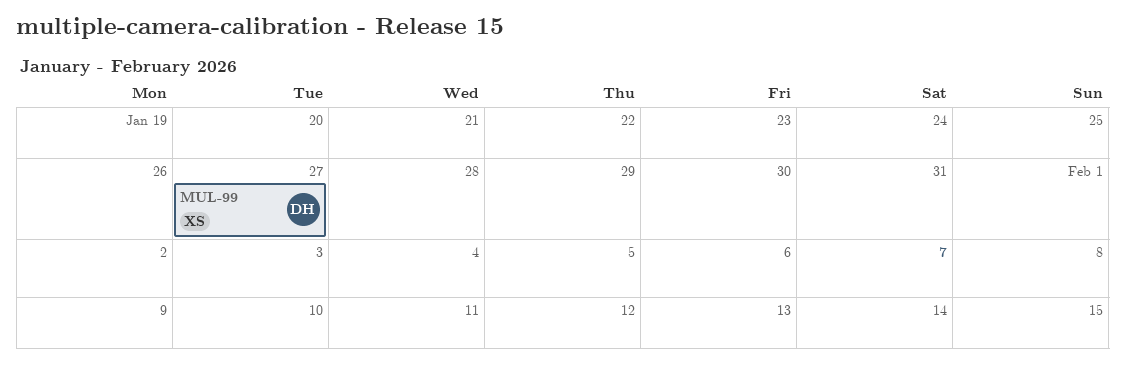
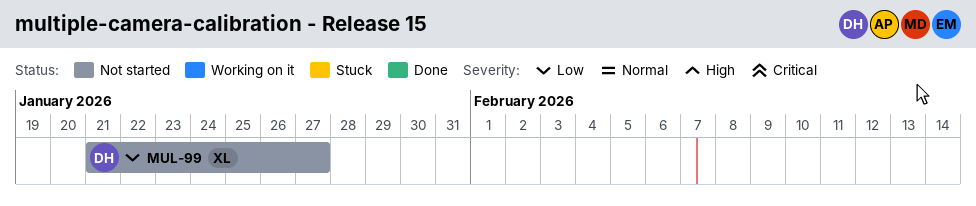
MUL-99, estimate: XS -> XL

